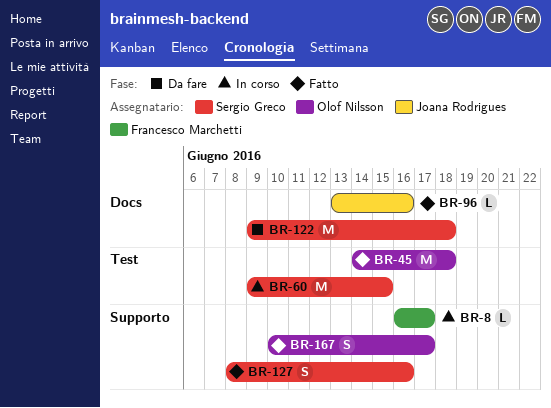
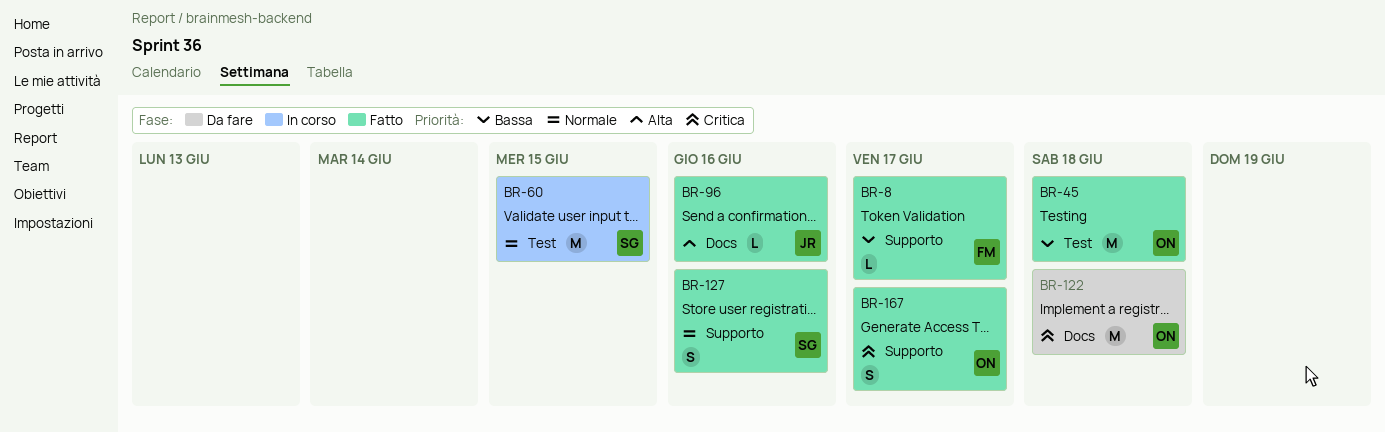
BR-8, status: In corso -> Fatto
BR-122, owner: Sergio Greco -> Olof Nilsson

